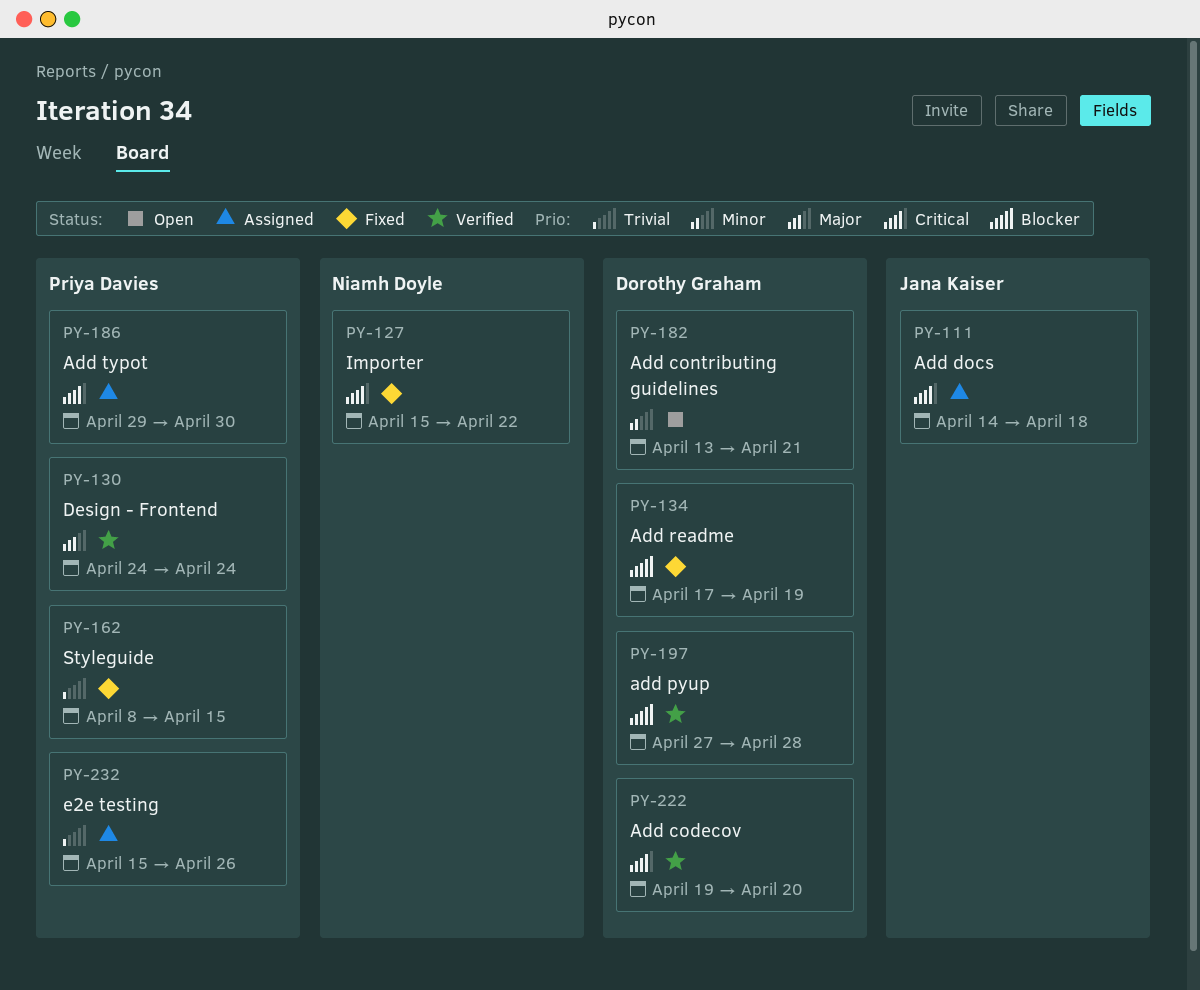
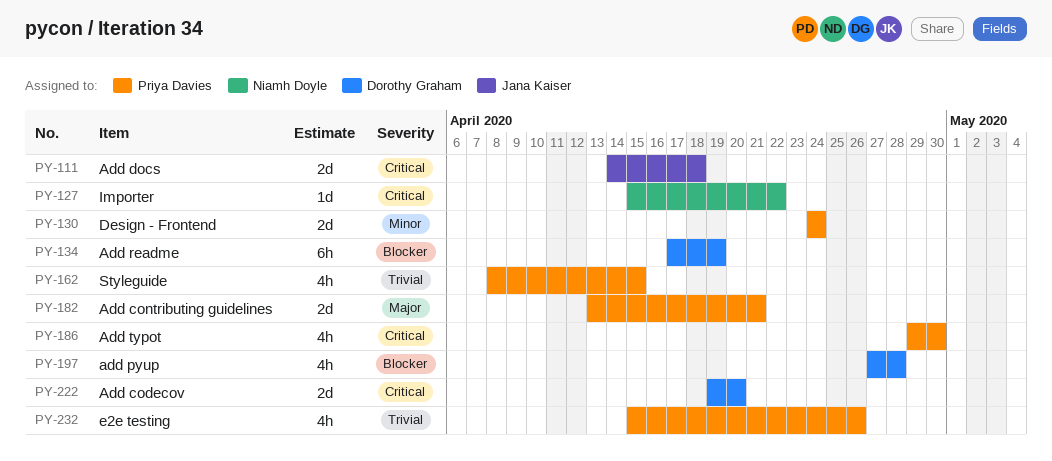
PY-130, priority: Major -> Minor
PY-182, owner: Dorothy Graham -> Priya Davies
PY-182, priority: Minor -> Major

